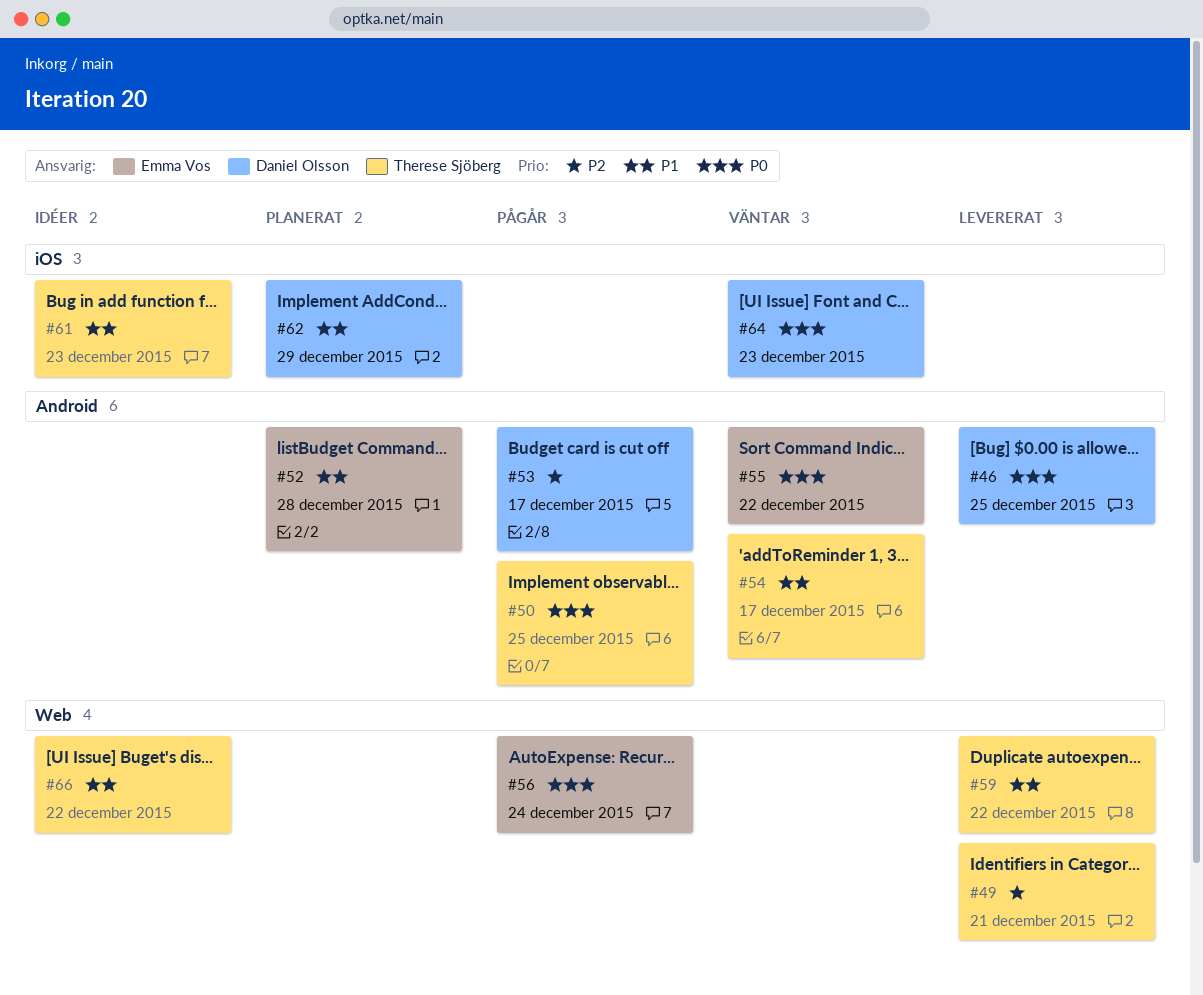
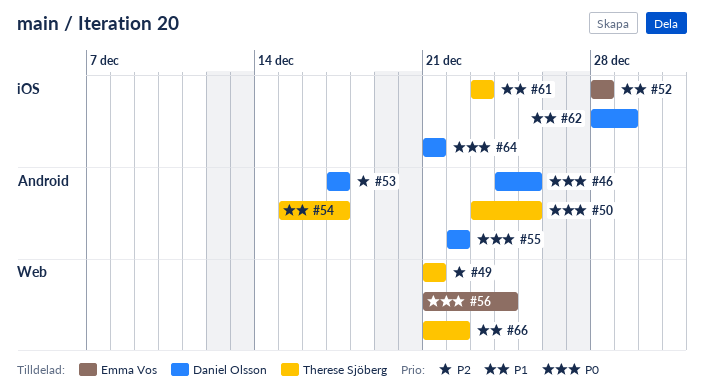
#52, label: Android -> iOS
#55, owner: Emma Vos -> Daniel Olsson
#59: present -> none
#64, due: Dec 23 -> Dec 21

